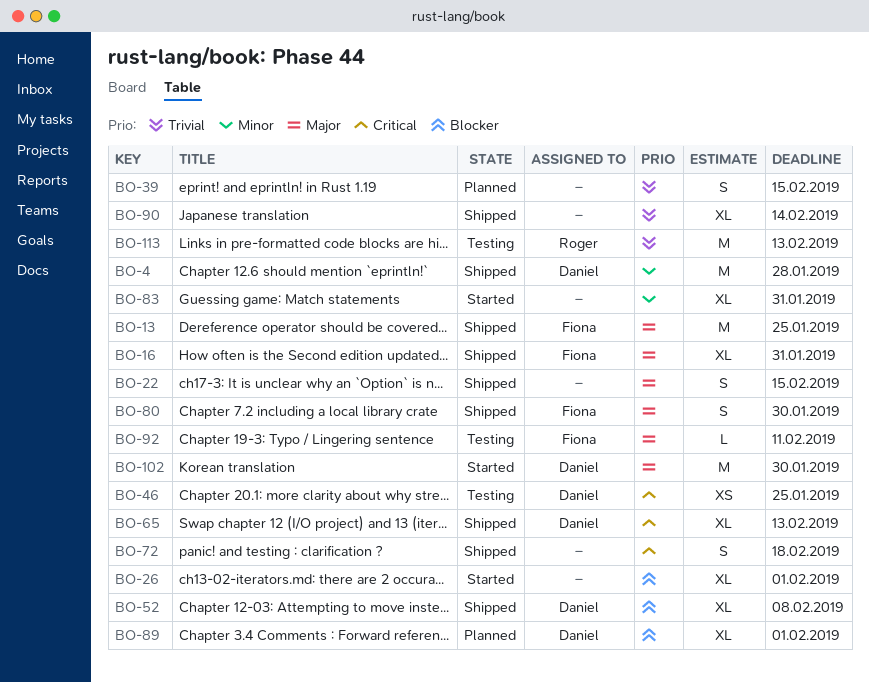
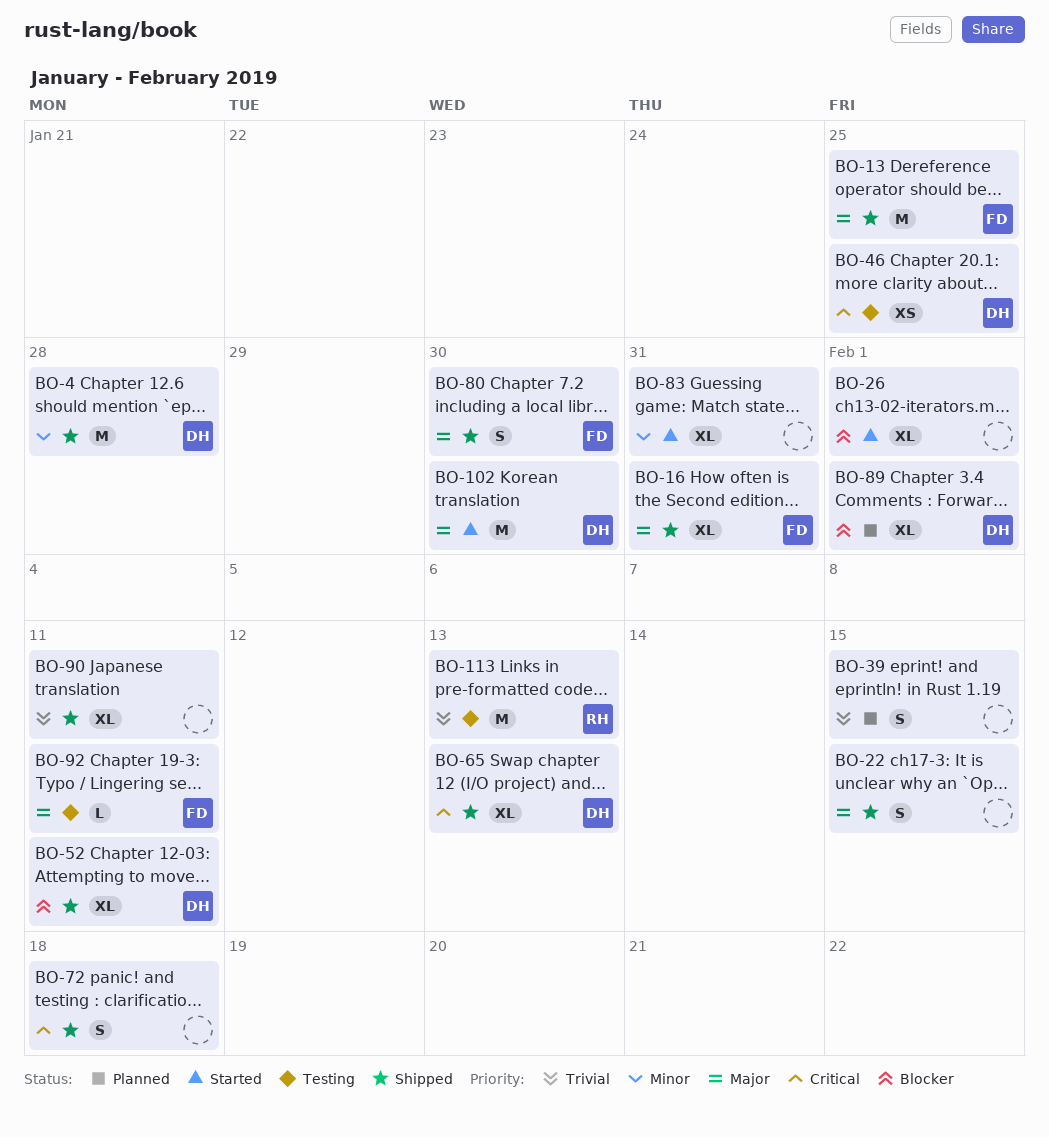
BO-52, due: Feb 8 -> Feb 11
BO-90, due: Feb 14 -> Feb 11

